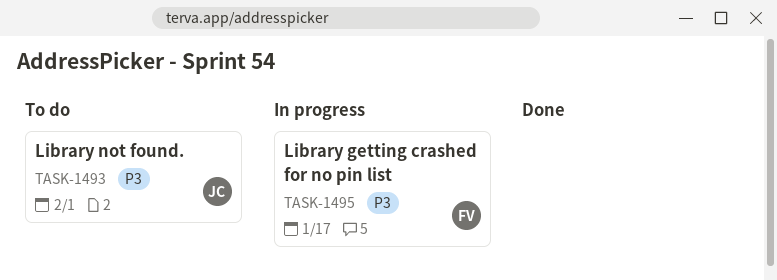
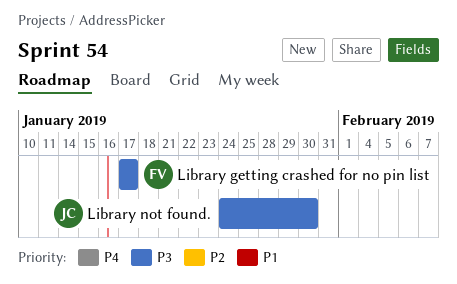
Library not found., due: Feb 1 -> Jan 30

